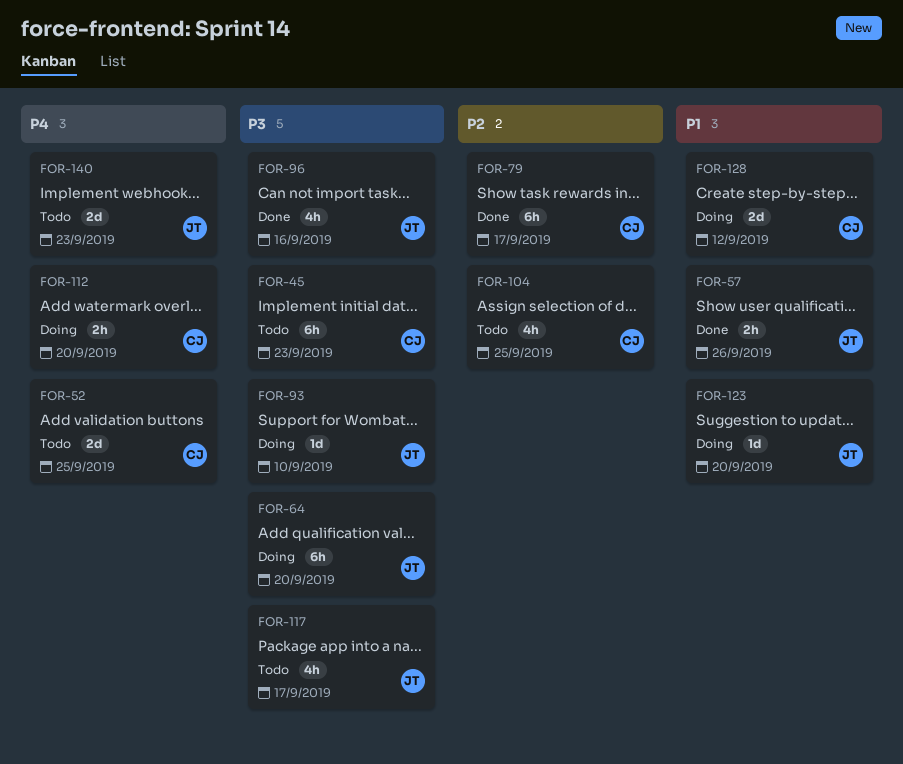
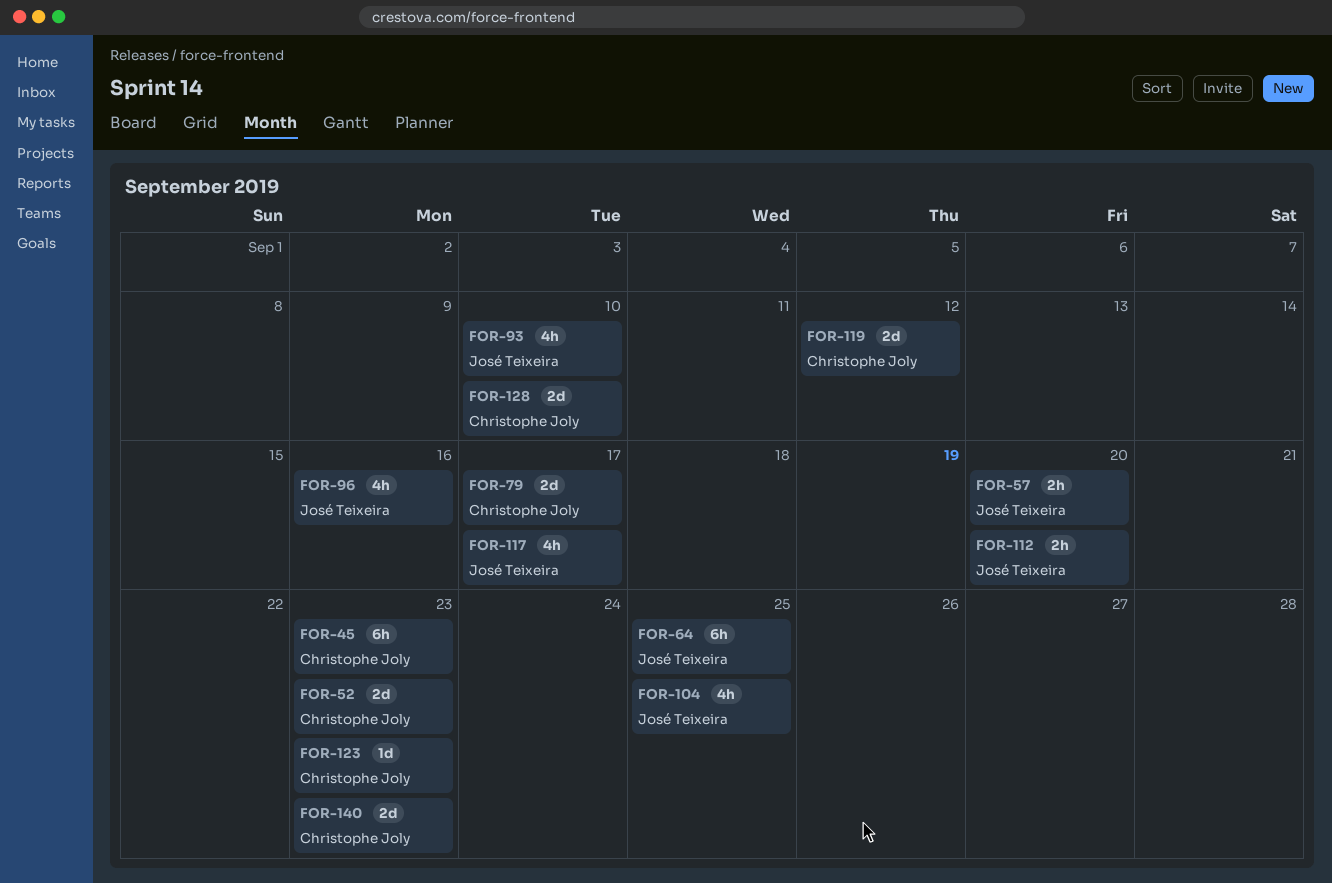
FOR-52, due: Sep 25 -> Sep 23
FOR-57, due: Sep 26 -> Sep 20
FOR-64, due: Sep 20 -> Sep 25
FOR-79, estimate: 6h -> 2d
FOR-93, estimate: 1d -> 4h
FOR-104, owner: Christophe Joly -> José Teixeira
FOR-112, owner: Christophe Joly -> José Teixeira
FOR-119: none -> present
FOR-123, owner: José Teixeira -> Christophe Joly
FOR-123, due: Sep 20 -> Sep 23
FOR-128, due: Sep 12 -> Sep 10
FOR-140, owner: José Teixeira -> Christophe Joly

